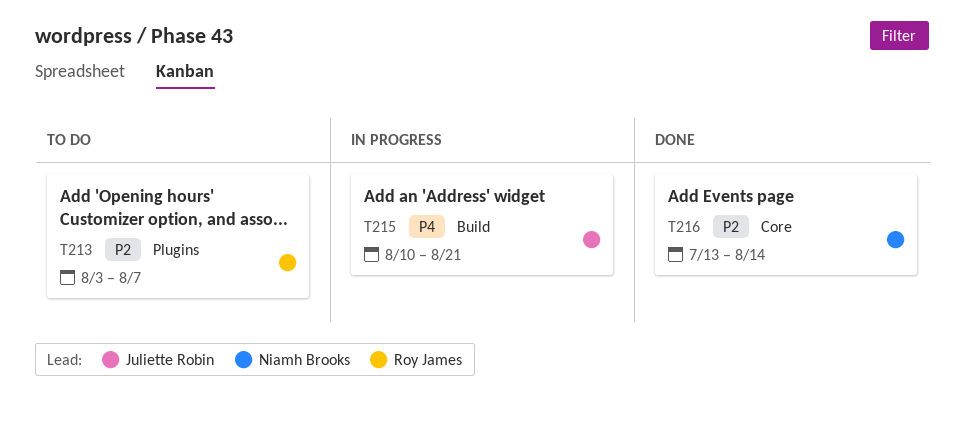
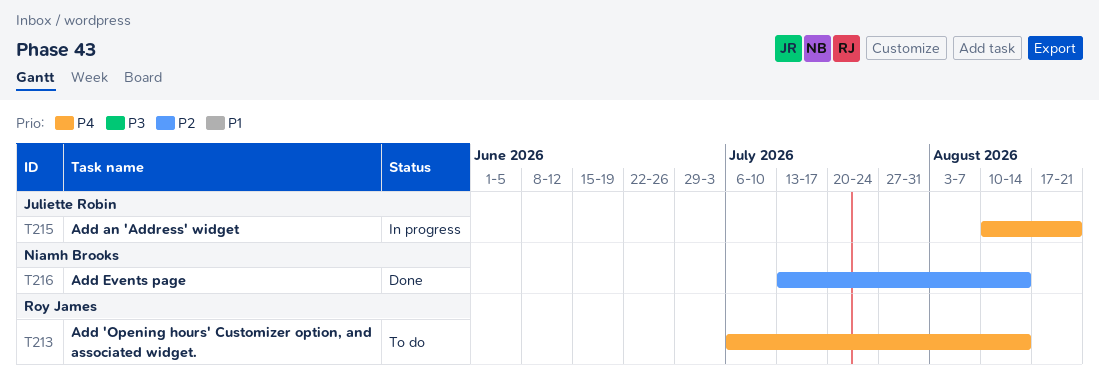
T213, priority: P2 -> P4
T213, start: Aug 3 -> Jul 6
T213, due: Aug 7 -> Aug 14

